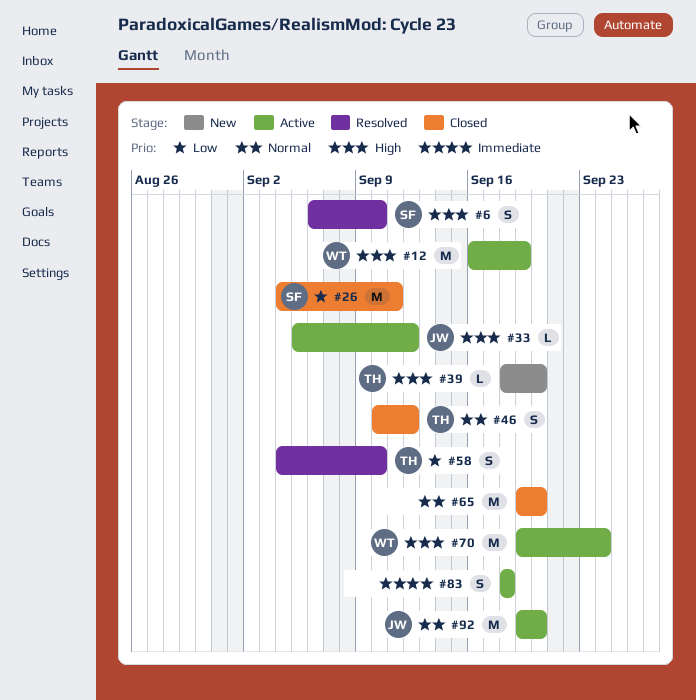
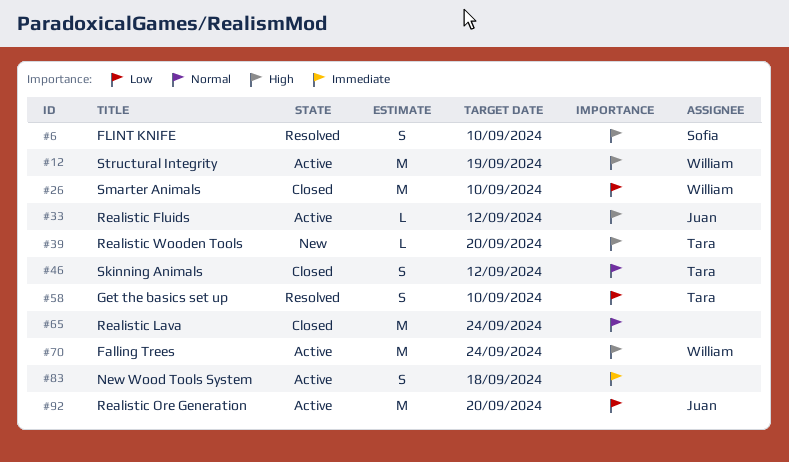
#26, owner: Sofia -> William
#26, due: Sep 11 -> Sep 10
#65, due: Sep 20 -> Sep 24
#92, priority: Normal -> Low

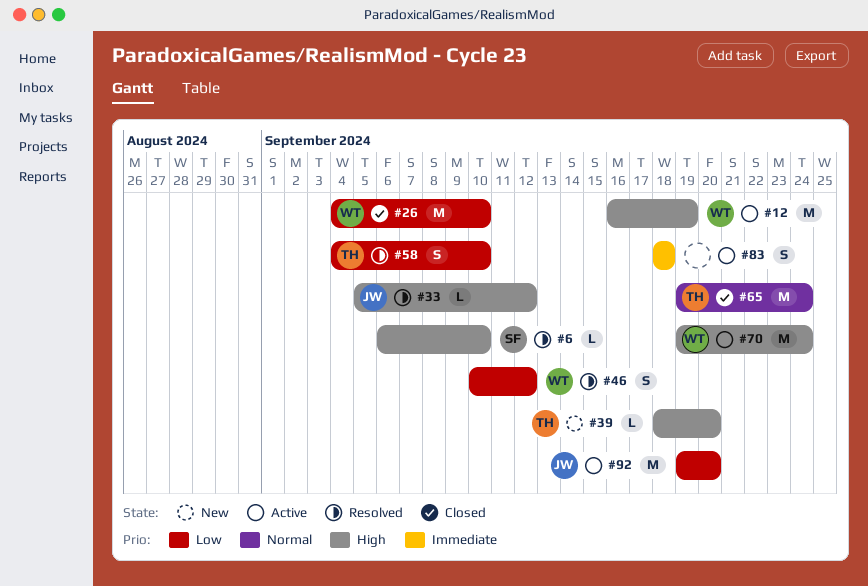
#6, estimate: S -> L
#33, status: Active -> Resolved
#46, status: Closed -> Resolved
#46, owner: Tara -> William
#46, priority: Normal -> Low
#65, owner: none -> Tara

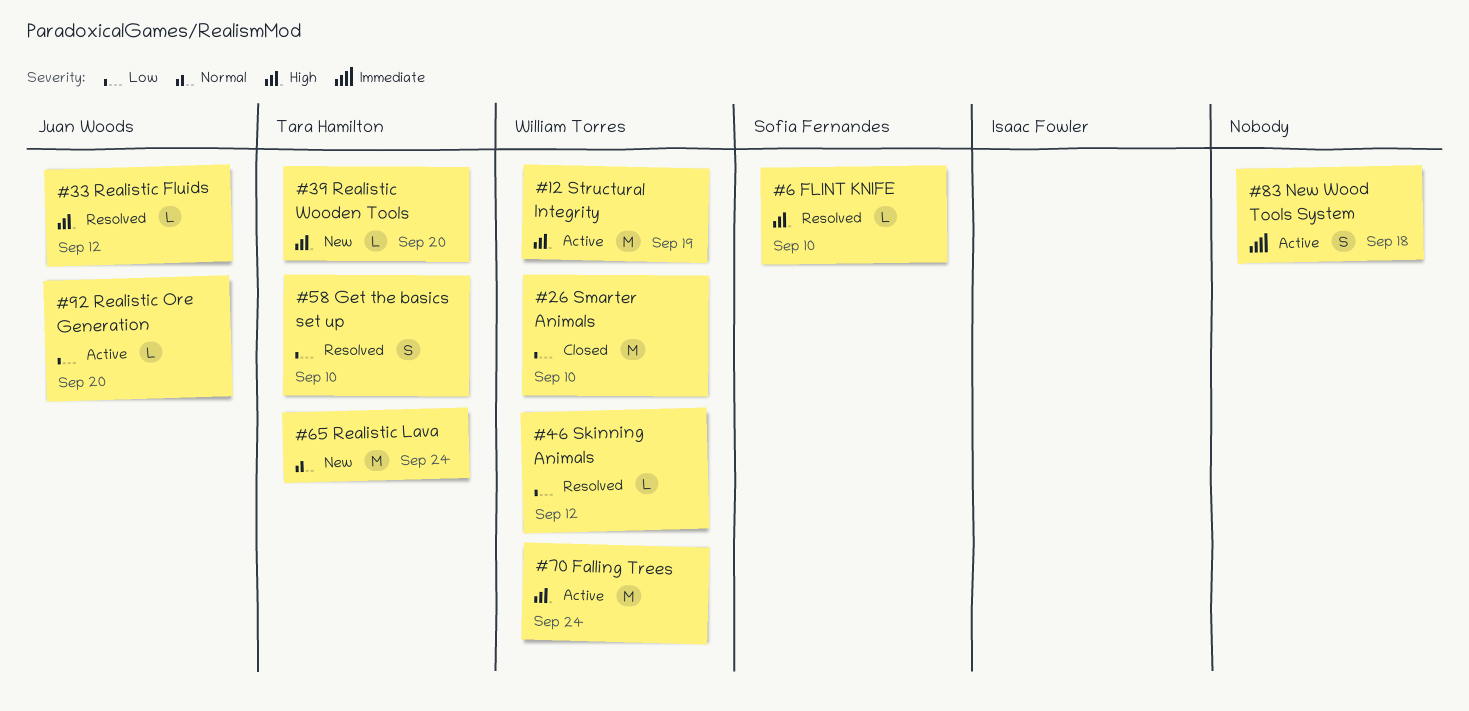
#46, estimate: S -> L
#65, status: Closed -> New
#92, estimate: M -> L

